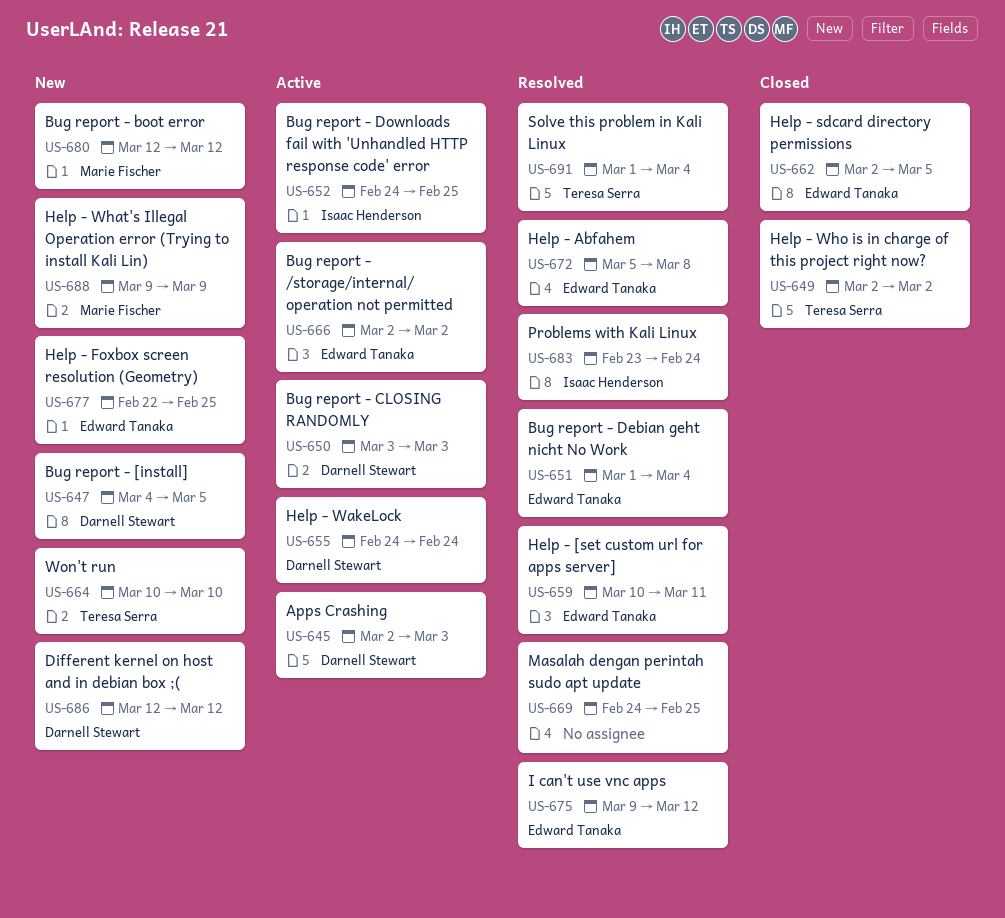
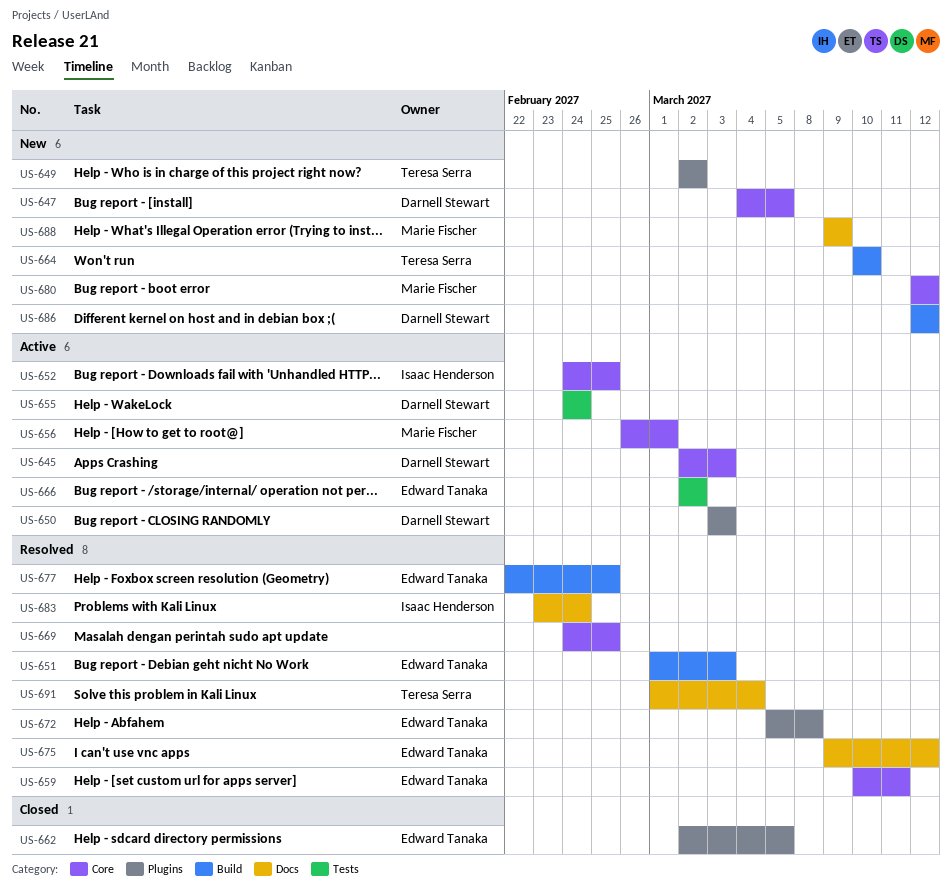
US-649, status: Closed -> New
US-651, due: Mar 4 -> Mar 3
US-656: none -> present
US-677, status: New -> Resolved

